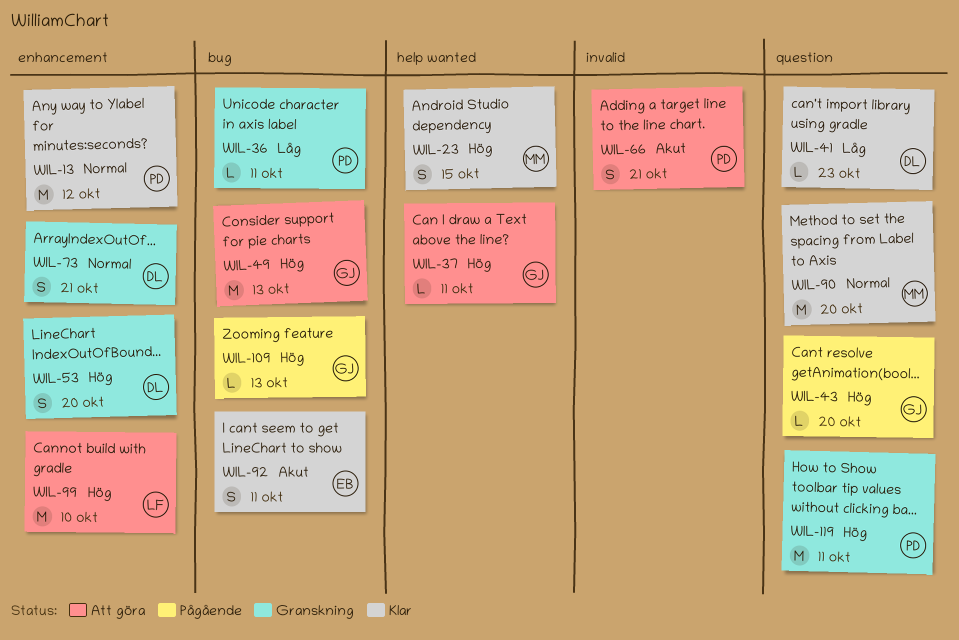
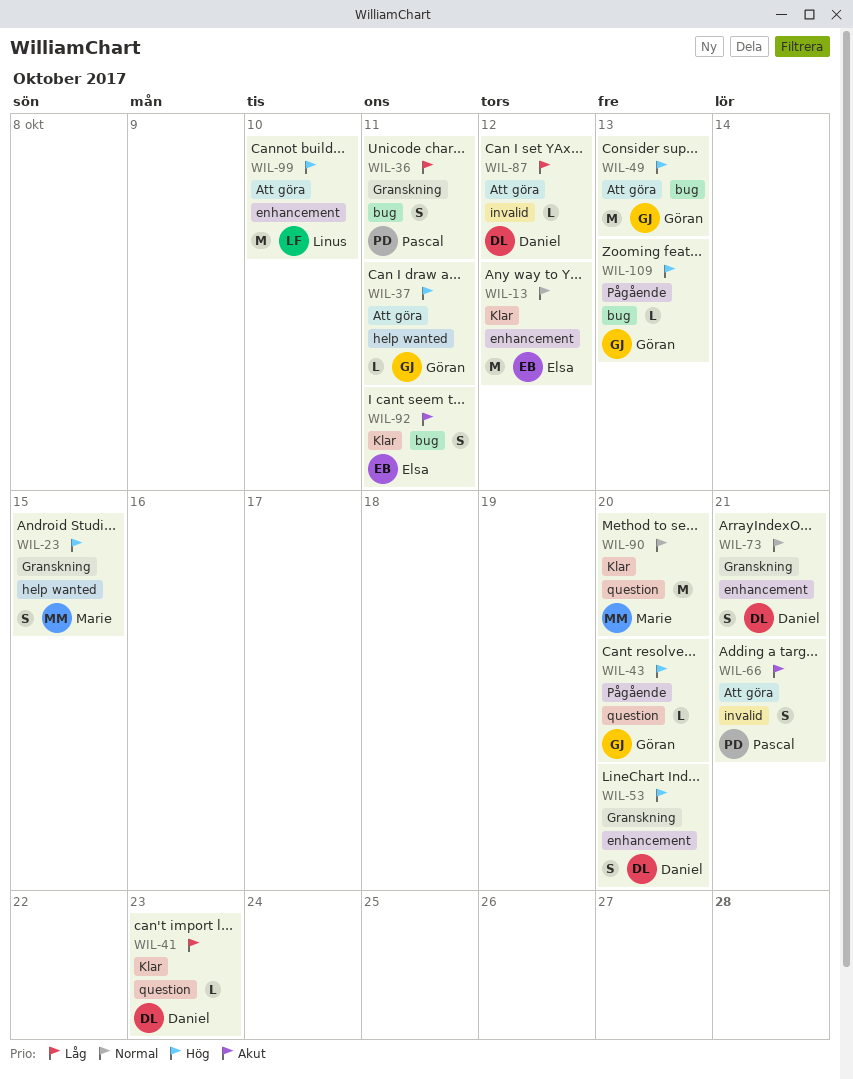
WIL-13, owner: Pascal -> Elsa
WIL-23, status: Klar -> Granskning
WIL-36, estimate: L -> S
WIL-87: none -> present
WIL-119: present -> none

